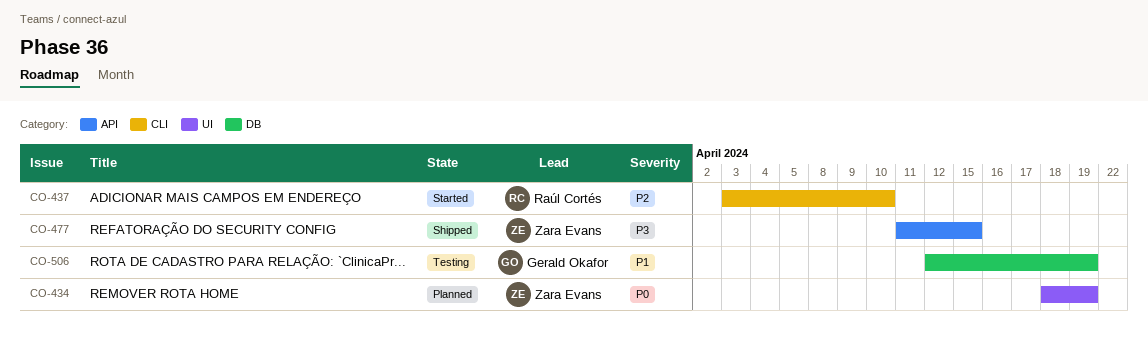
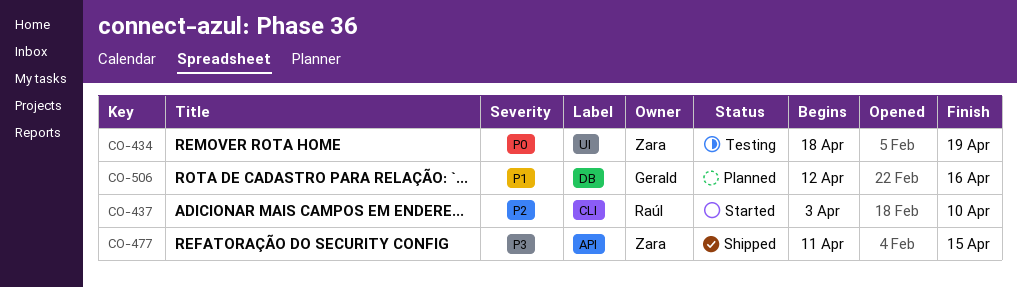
CO-434, status: Planned -> Testing
CO-506, status: Testing -> Planned
CO-506, due: Apr 19 -> Apr 16

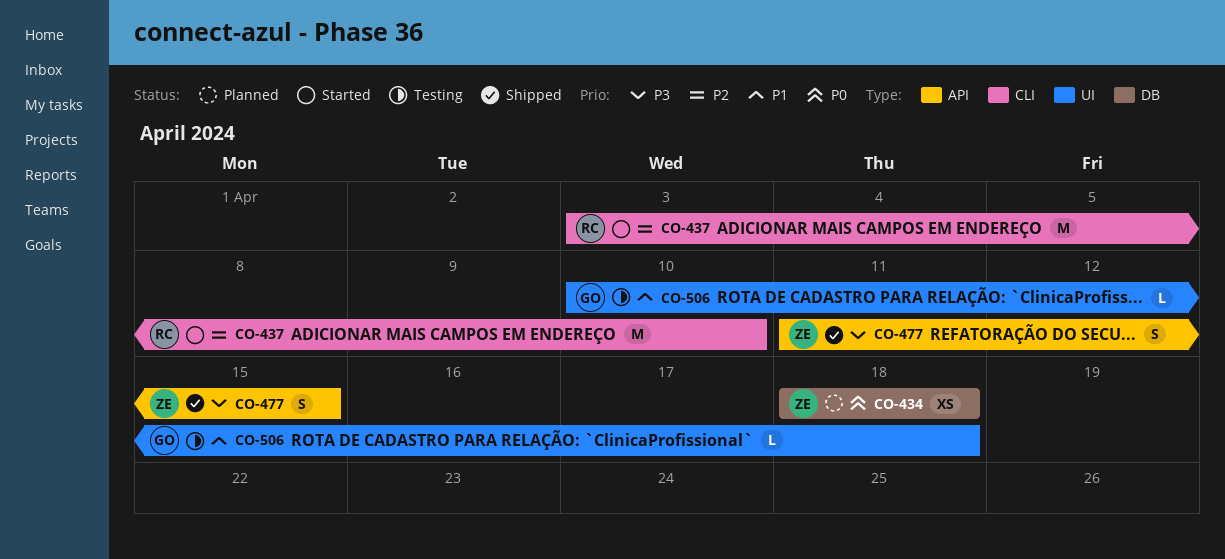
CO-434, status: Testing -> Planned
CO-434, label: UI -> DB
CO-434, due: Apr 19 -> Apr 18
CO-506, status: Planned -> Testing
CO-506, label: DB -> UI
CO-506, start: Apr 12 -> Apr 10
CO-506, due: Apr 16 -> Apr 18

